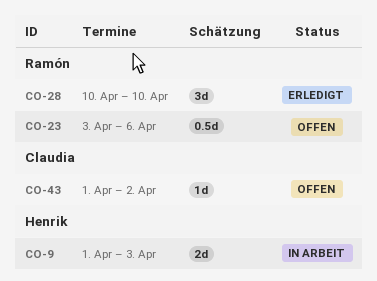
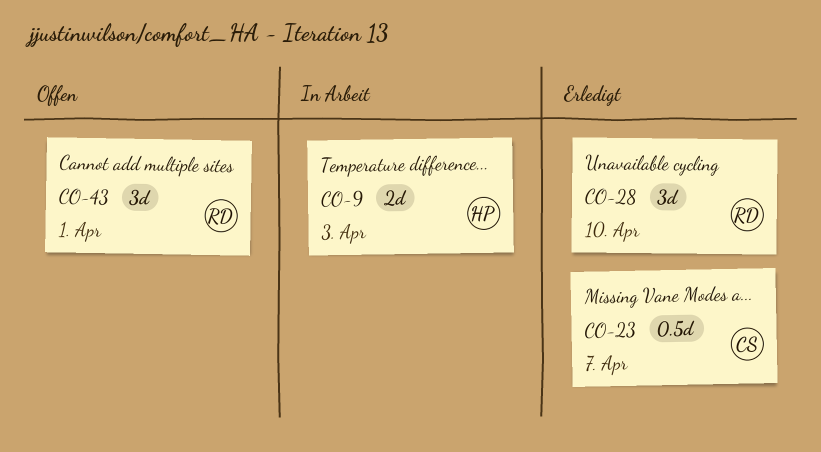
CO-23, status: Offen -> Erledigt
CO-23, owner: Ramón -> Claudia
CO-23, due: Apr 6 -> Apr 7
CO-43, owner: Claudia -> Ramón
CO-43, estimate: 1d -> 3d
CO-43, due: Apr 2 -> Apr 1

